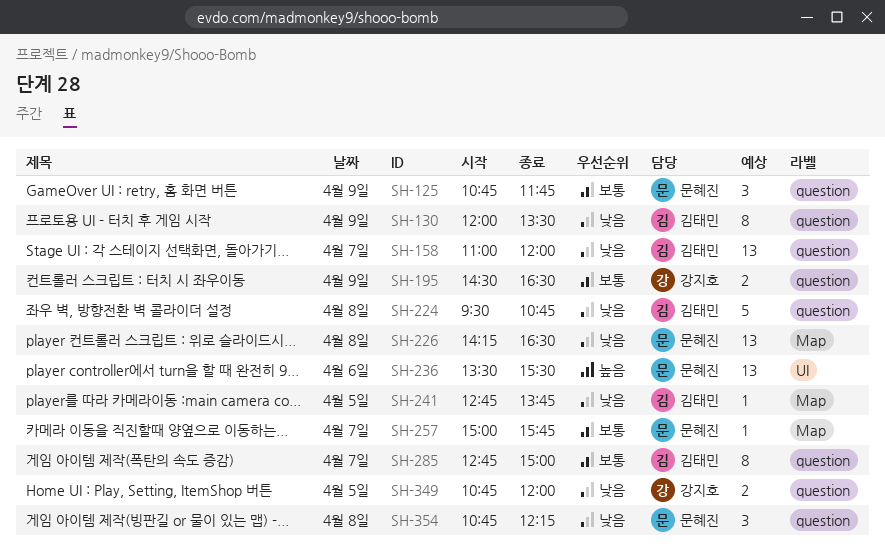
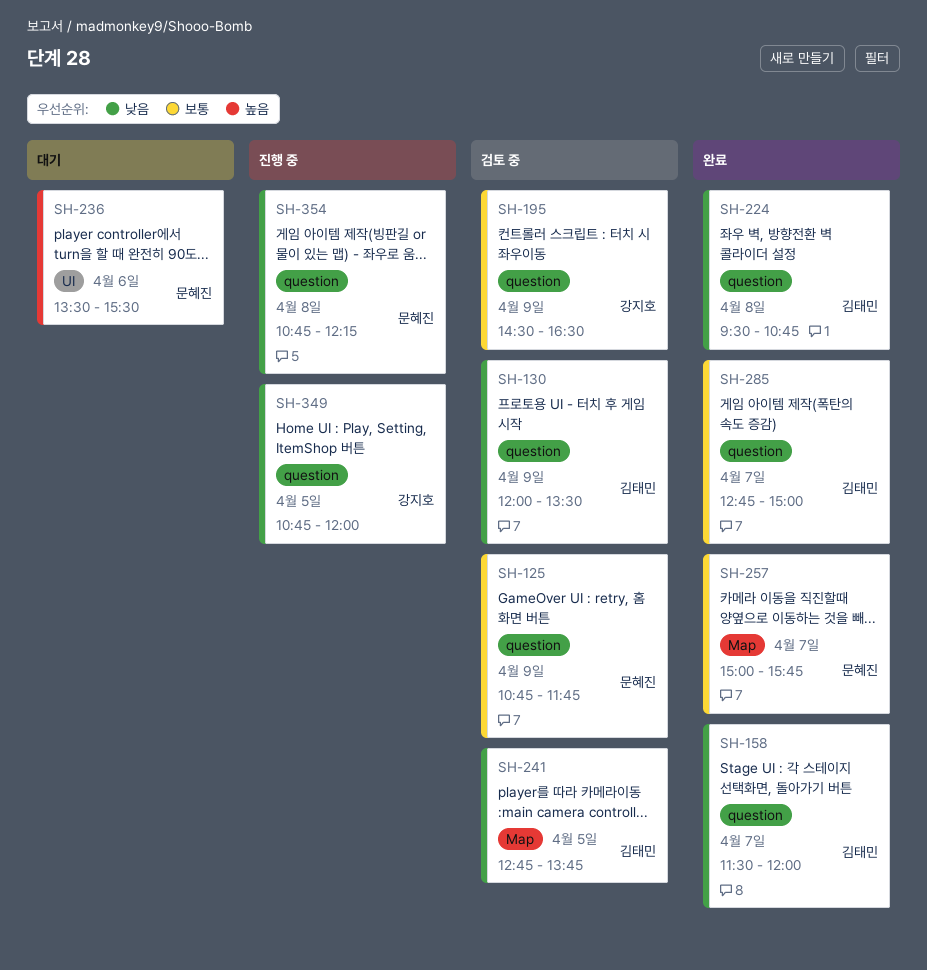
SH-158, begins: 11:00 -> 11:30
SH-226: present -> none

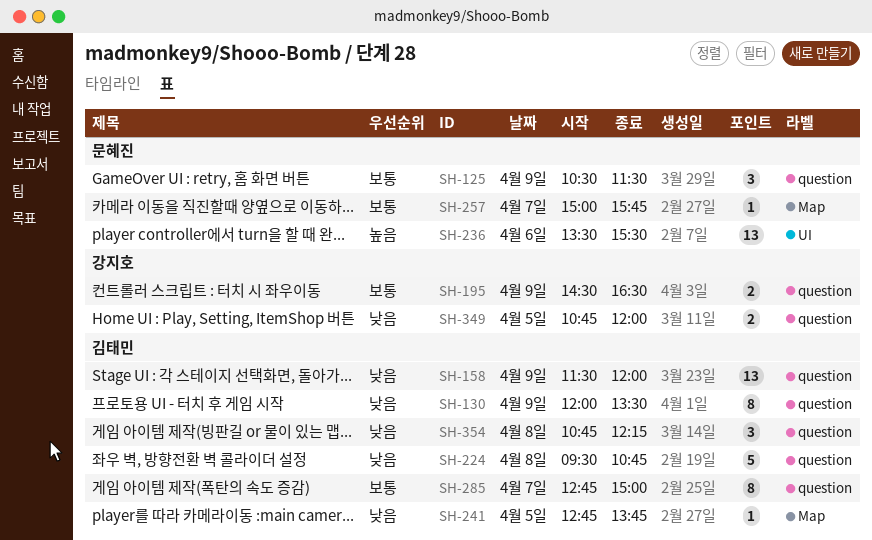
SH-125, begins: 10:45 -> 10:30
SH-125, ends: 11:45 -> 11:30
SH-158, day: Apr 7 -> Apr 9
SH-354, owner: 문혜진 -> 김태민

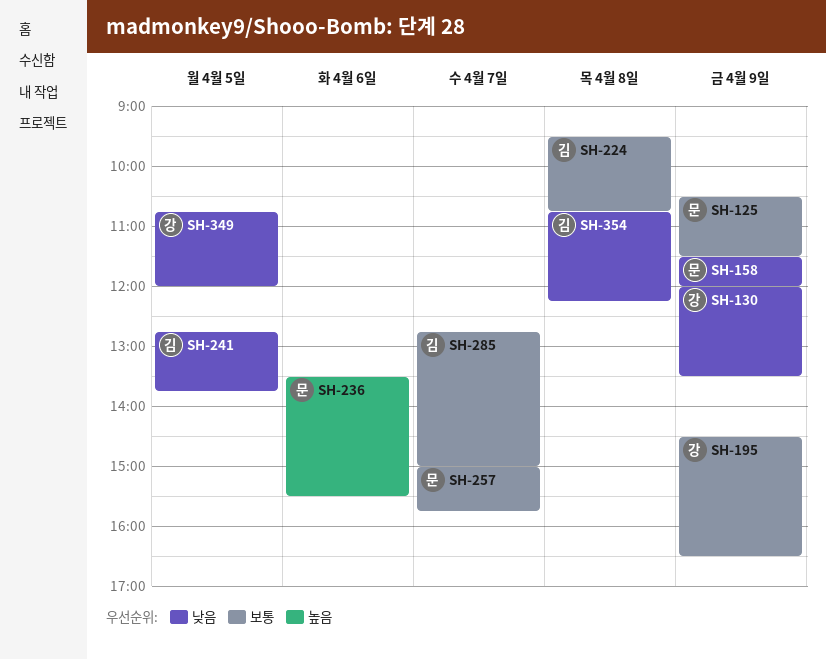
SH-130, owner: 김태민 -> 강지호
SH-158, owner: 김태민 -> 문혜진
SH-224, priority: 낮음 -> 보통

